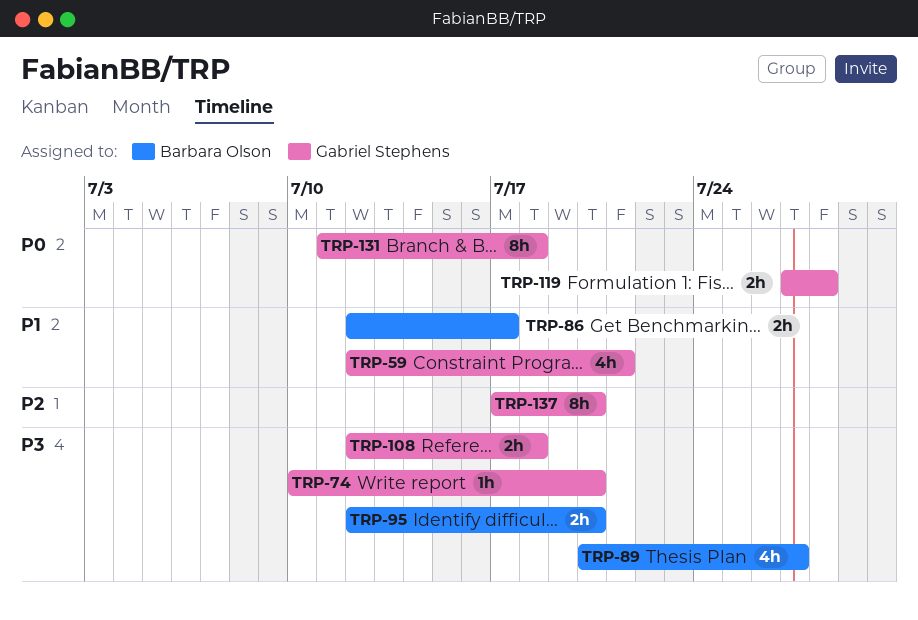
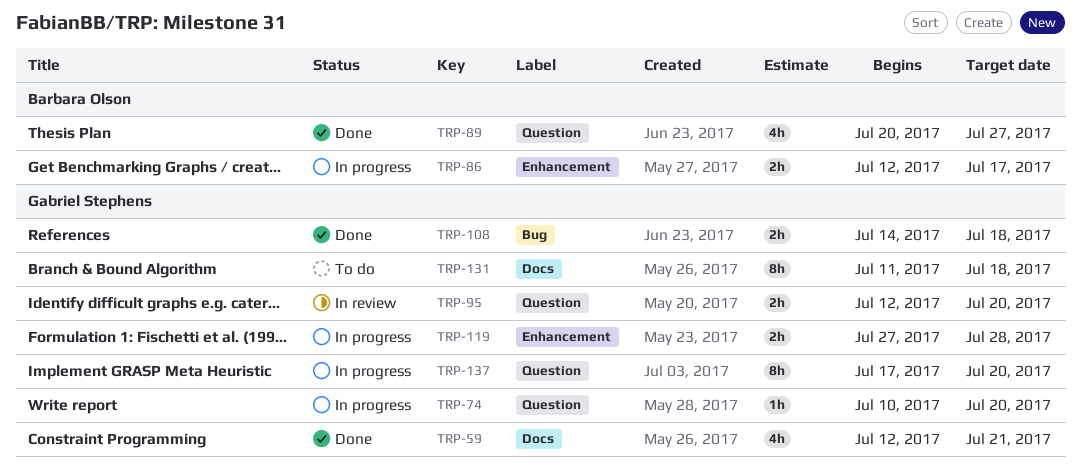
TRP-95, owner: Barbara Olson -> Gabriel Stephens
TRP-108, start: Jul 12 -> Jul 14

